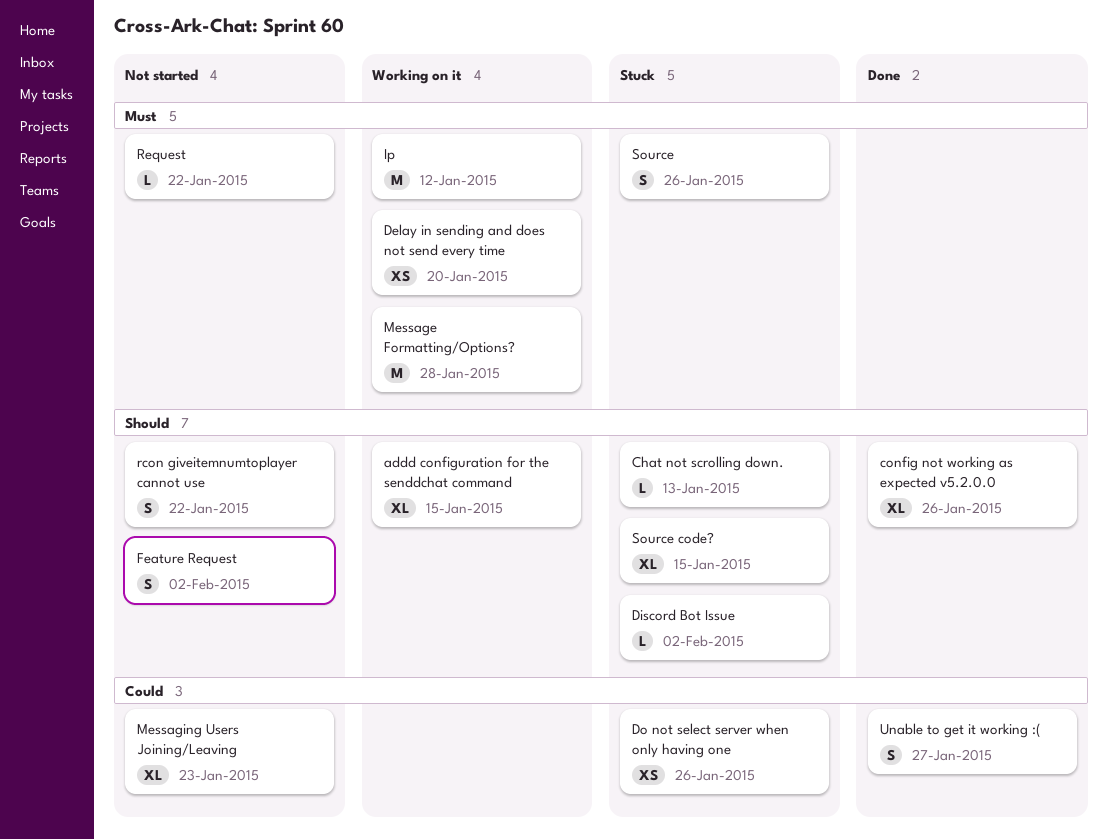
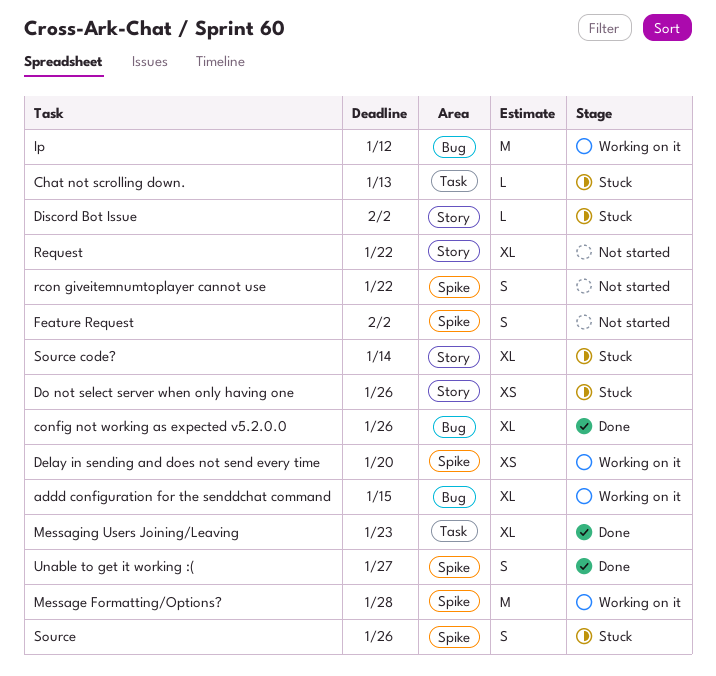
Messaging Users Joining/Leaving, status: Not started -> Done
Request, estimate: L -> XL
Source code?, due: Jan 15 -> Jan 14

